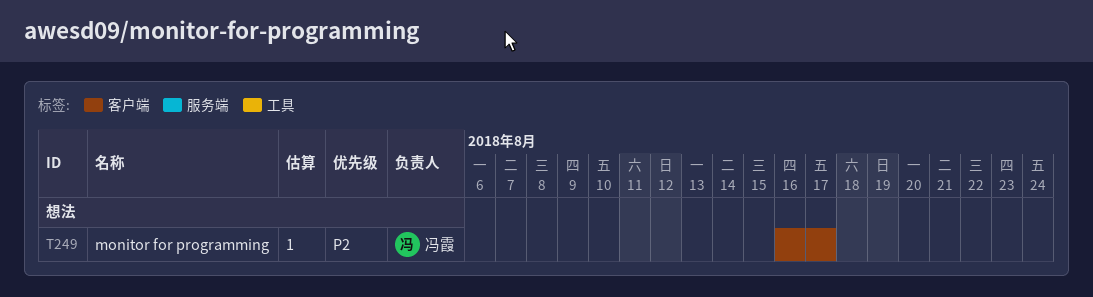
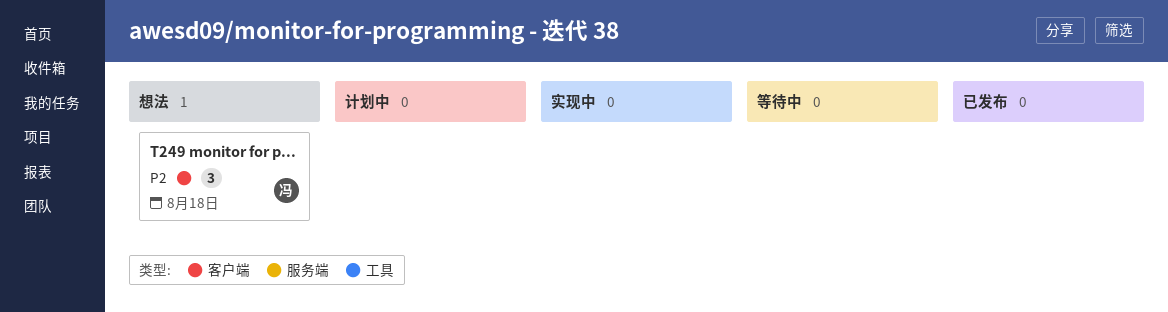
T249, estimate: 1 -> 3
T249, due: Aug 17 -> Aug 18

